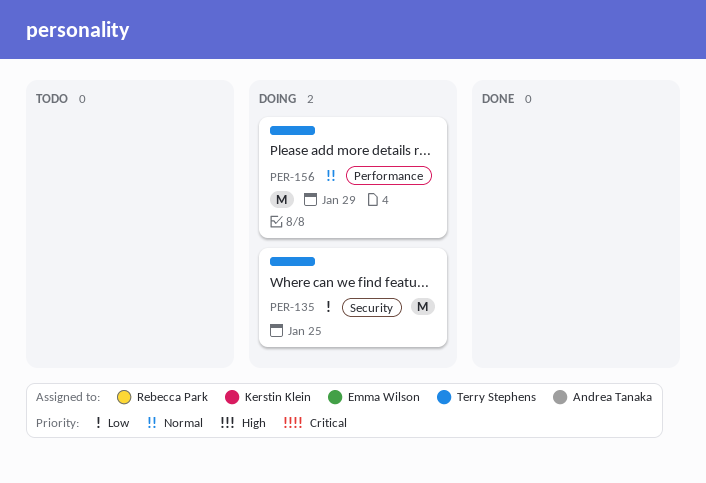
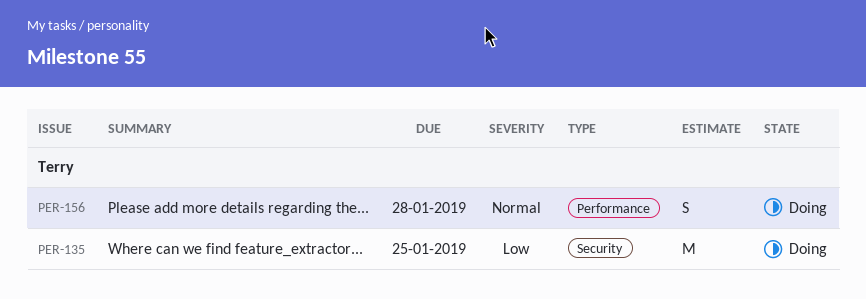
PER-156, estimate: M -> S
PER-156, due: Jan 29 -> Jan 28

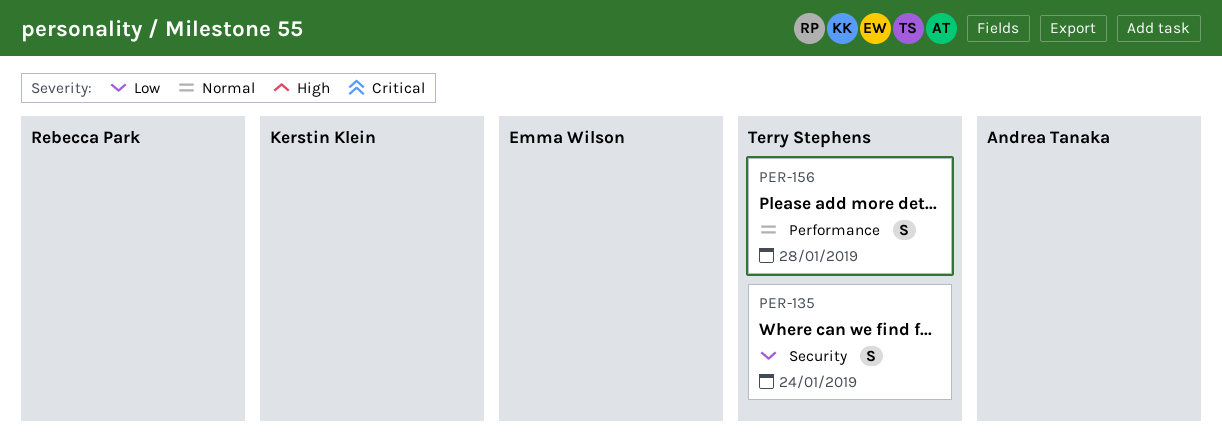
PER-135, estimate: M -> S
PER-135, due: Jan 25 -> Jan 24

